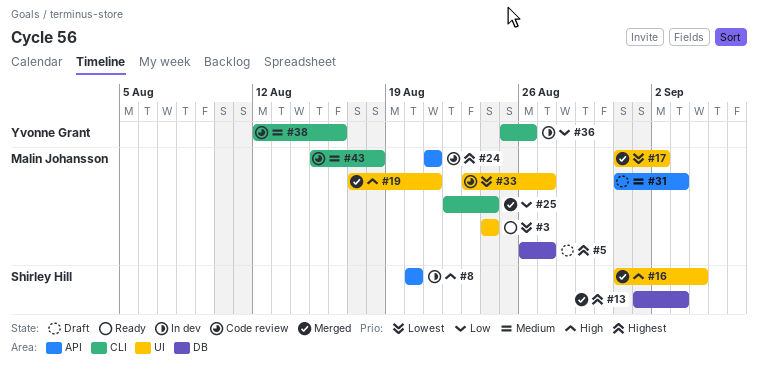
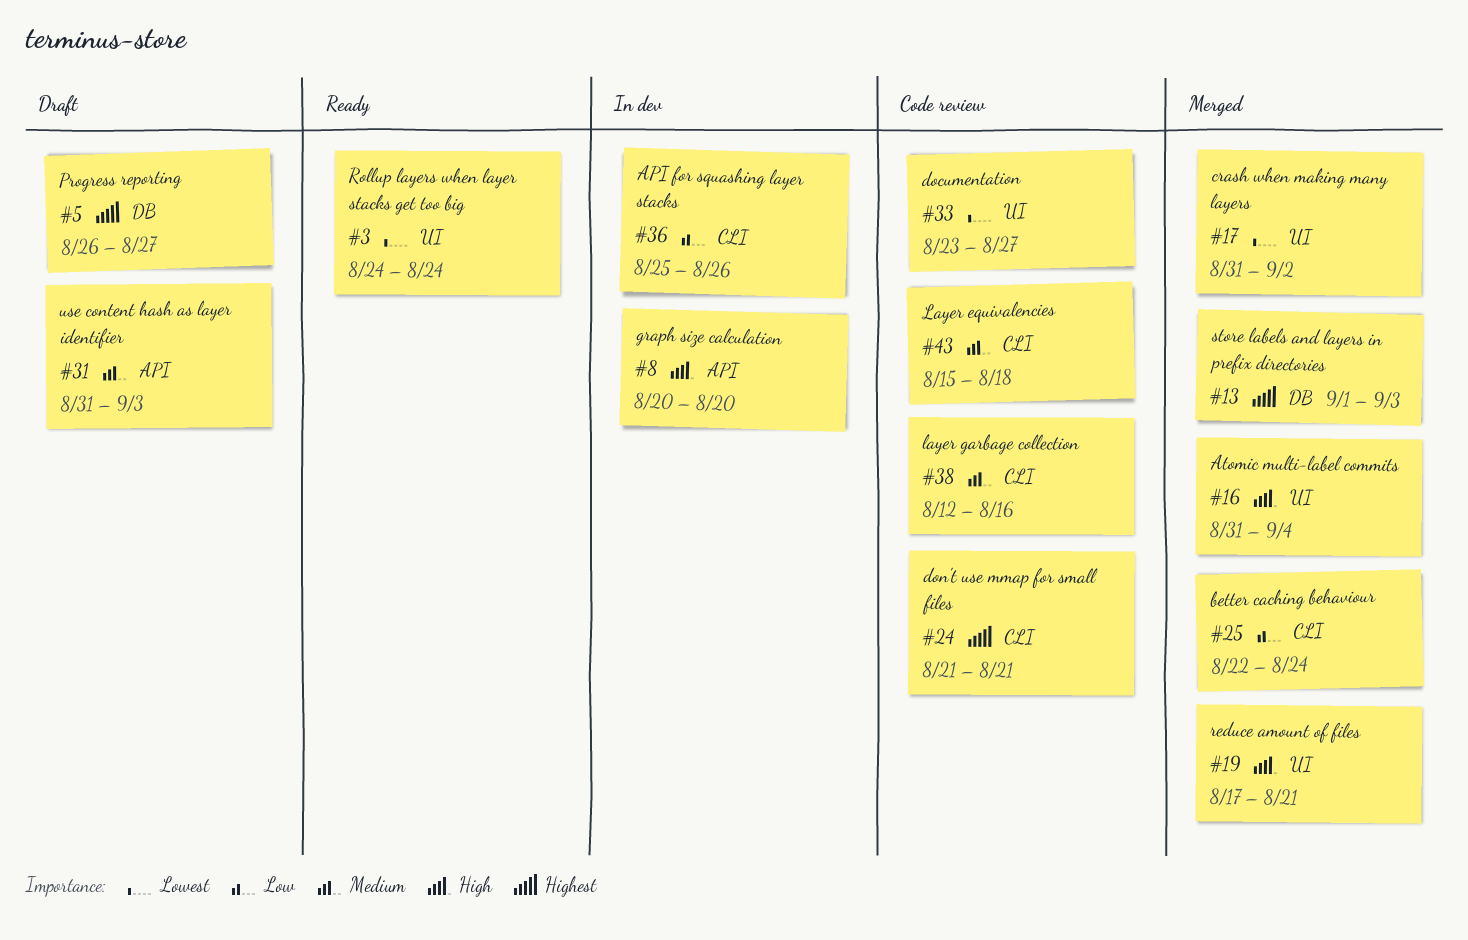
#24, label: API -> CLI

